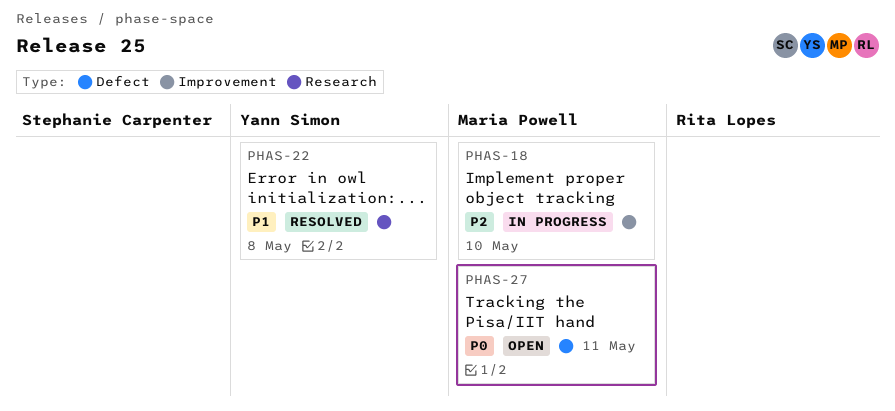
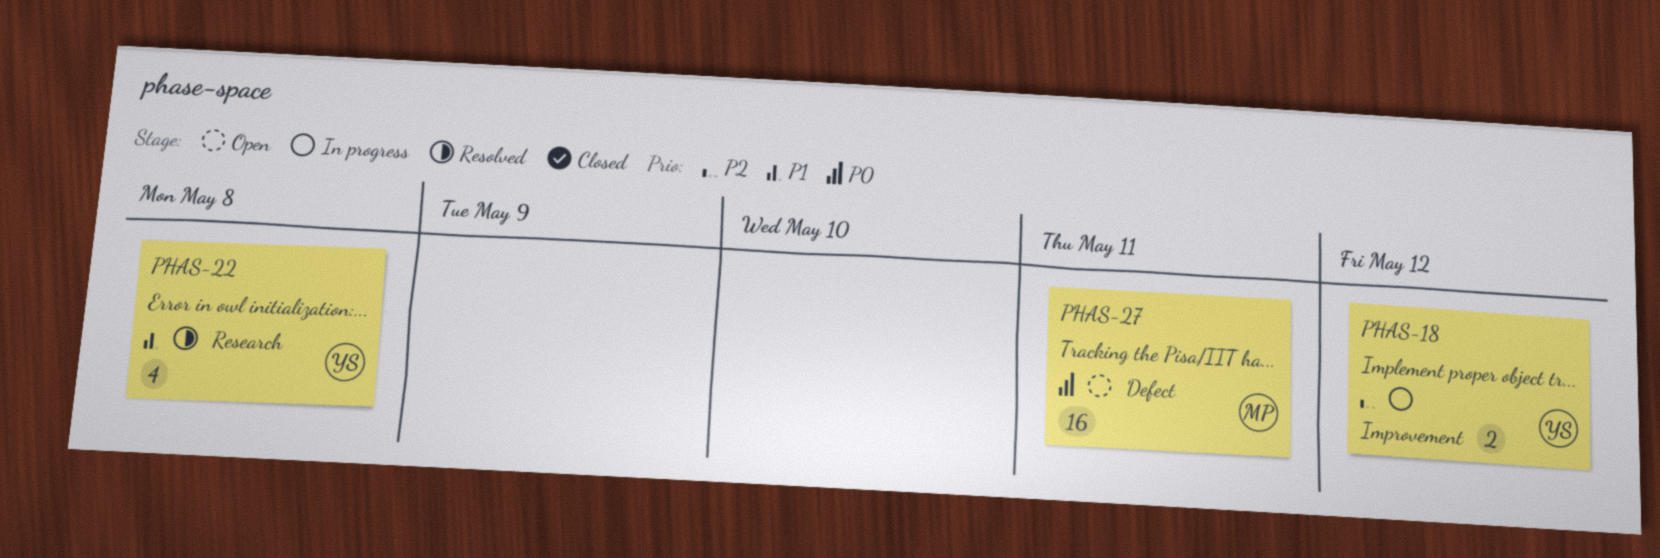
PHAS-18, owner: Maria Powell -> Yann Simon
PHAS-18, due: May 10 -> May 12

